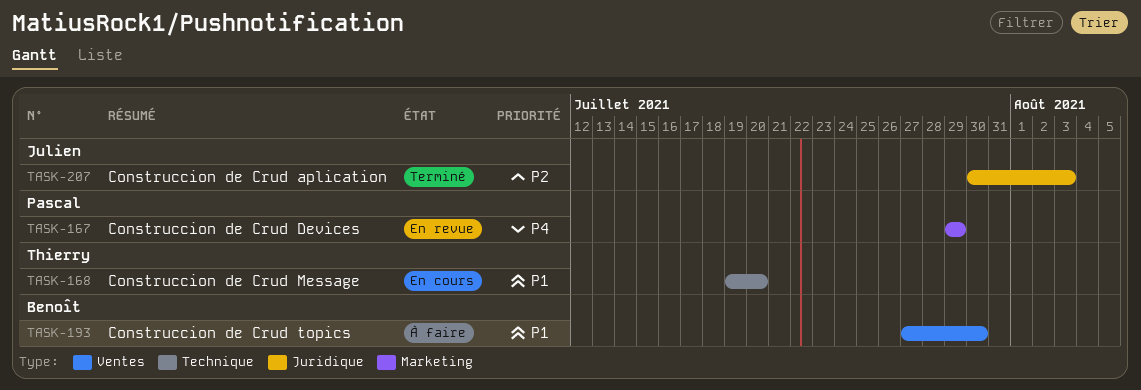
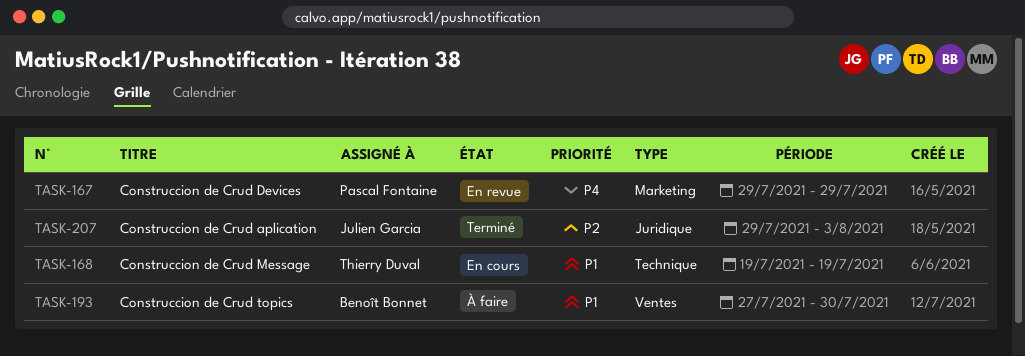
TASK-168, due: Jul 20 -> Jul 19
TASK-207, start: Jul 30 -> Jul 29

